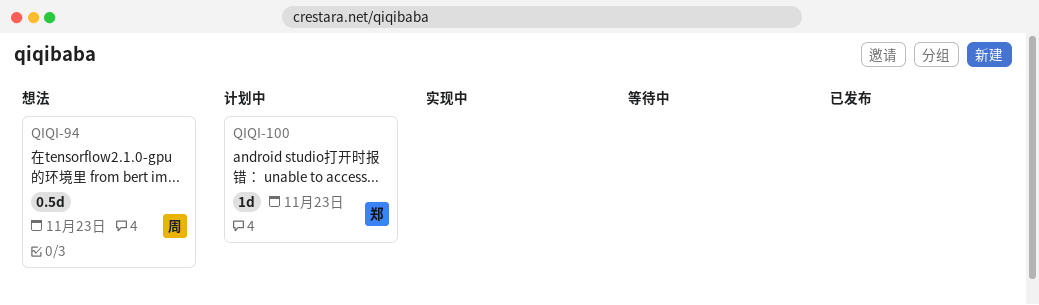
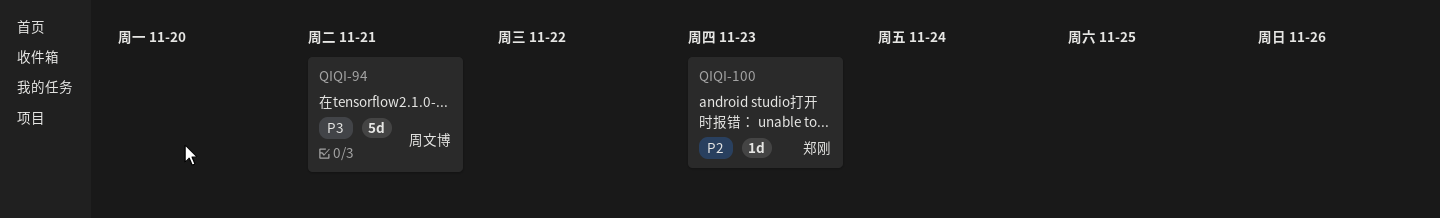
QIQI-94, estimate: 0.5d -> 5d
QIQI-94, due: Nov 23 -> Nov 21

